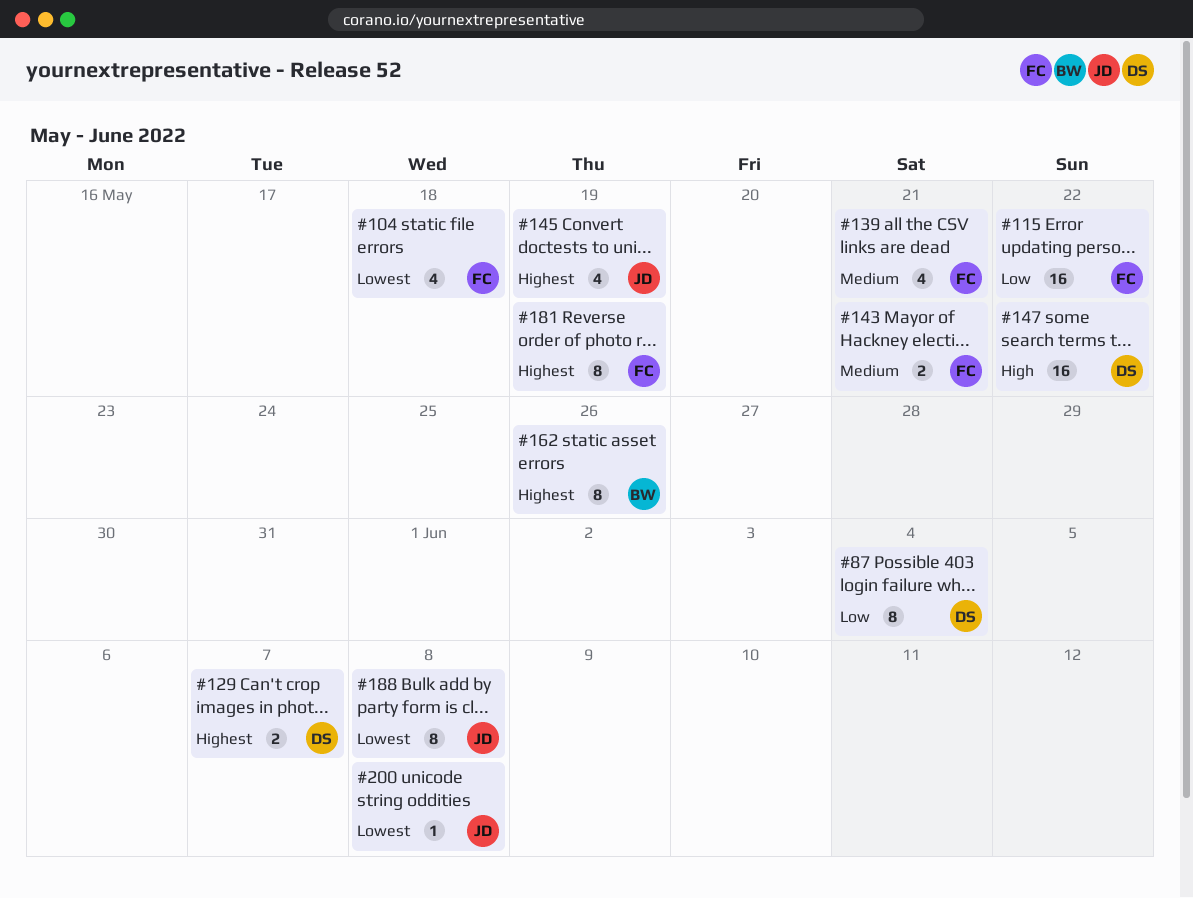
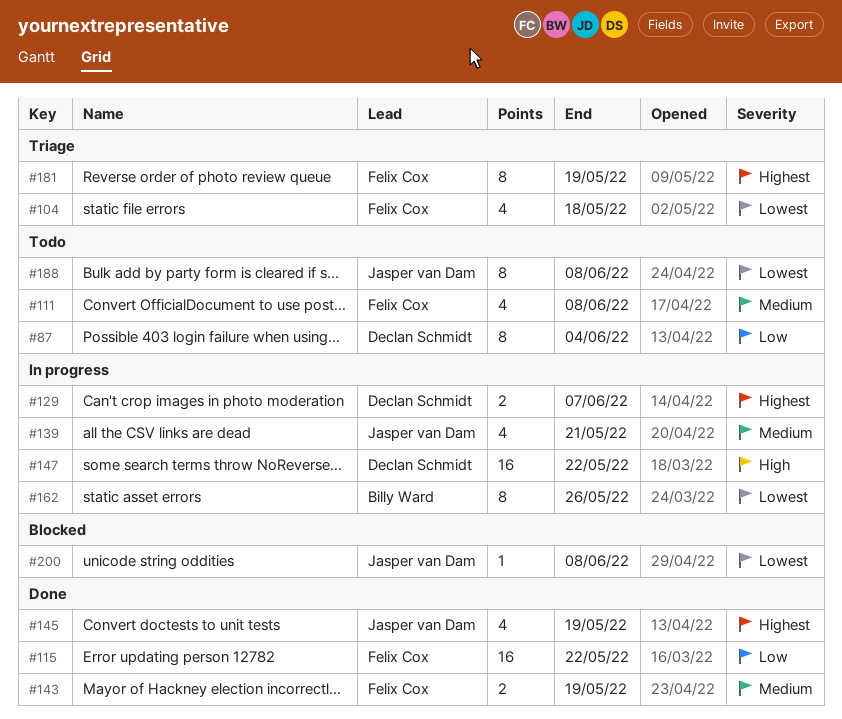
#111: none -> present
#139, owner: Felix Cox -> Jasper van Dam
#143, due: May 21 -> May 19
#162, priority: Highest -> Lowest

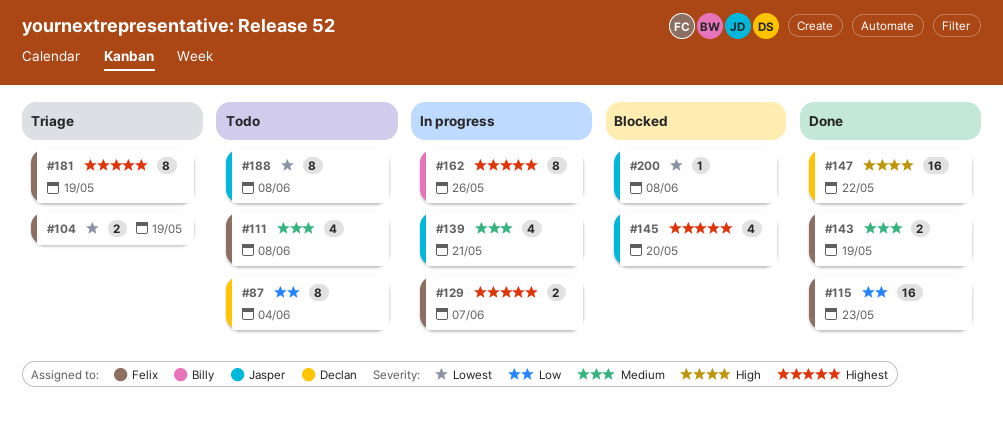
#104, estimate: 4 -> 2
#104, due: May 18 -> May 19
#115, due: May 22 -> May 23
#129, owner: Declan Schmidt -> Felix Cox
#145, status: Done -> Blocked
#145, due: May 19 -> May 20
#147, status: In progress -> Done
#162, priority: Lowest -> Highest

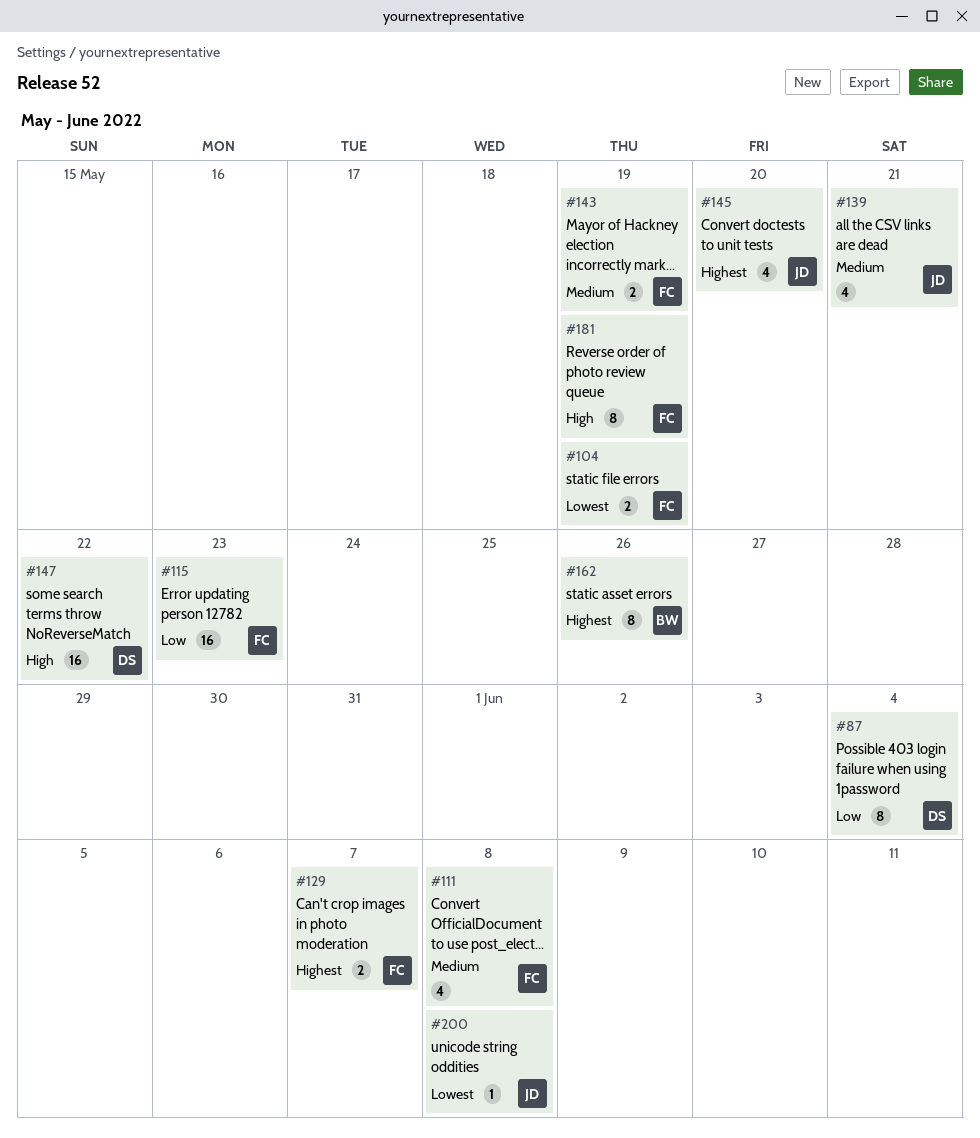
#181, priority: Highest -> High
#188: present -> none

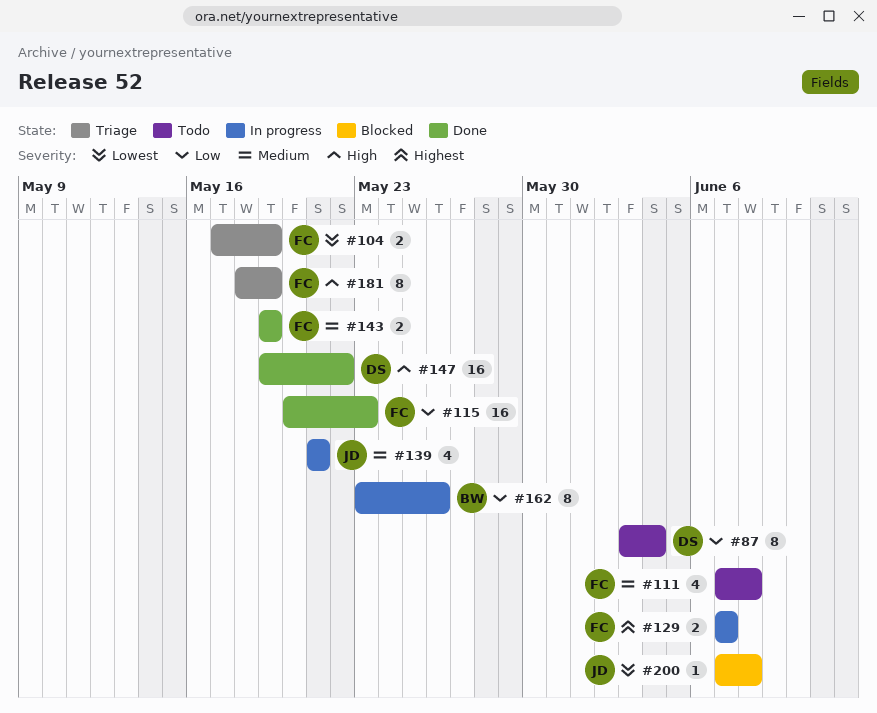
#145: present -> none
#162, priority: Highest -> Low

